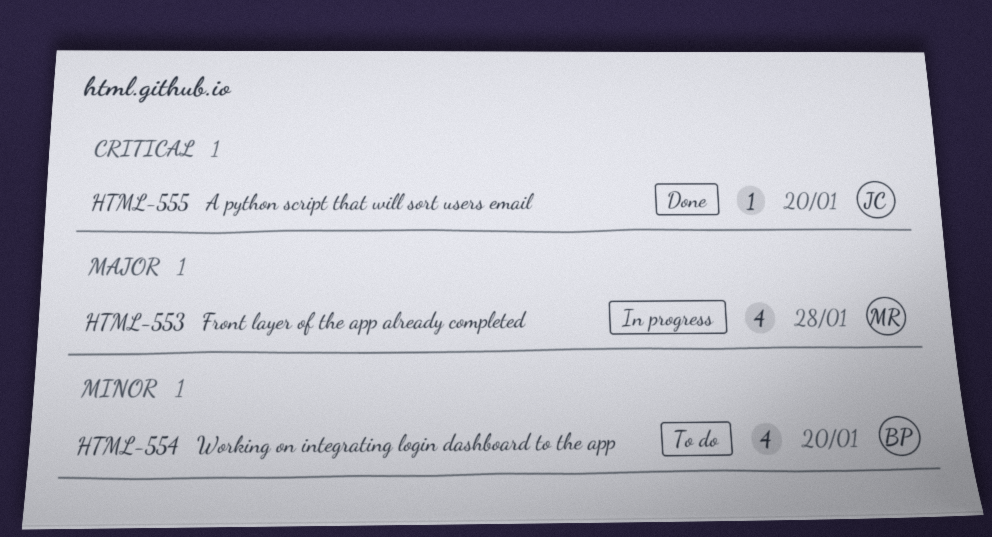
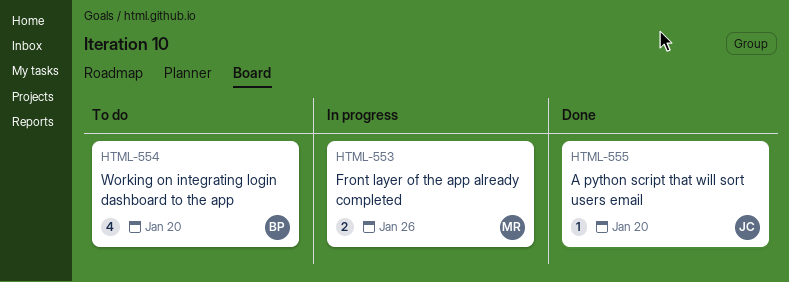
HTML-553, estimate: 4 -> 2
HTML-553, due: Jan 28 -> Jan 26

